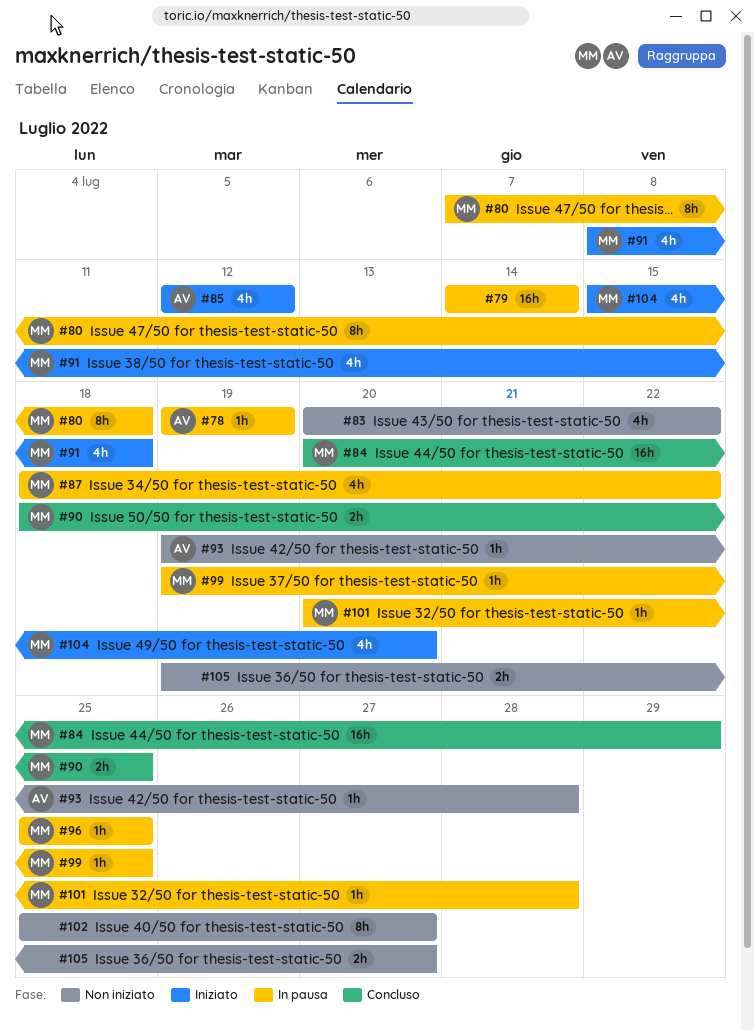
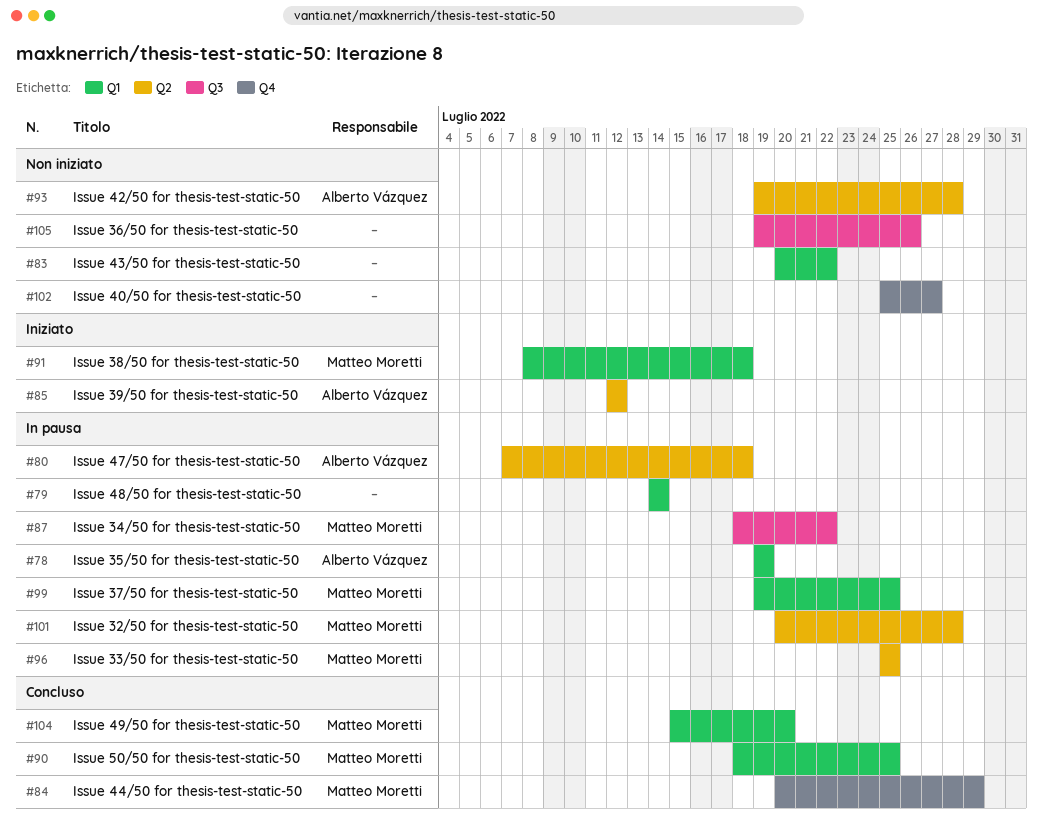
#80, owner: Matteo Moretti -> Alberto Vázquez
#104, status: Iniziato -> Concluso
#105, due: Jul 27 -> Jul 26

